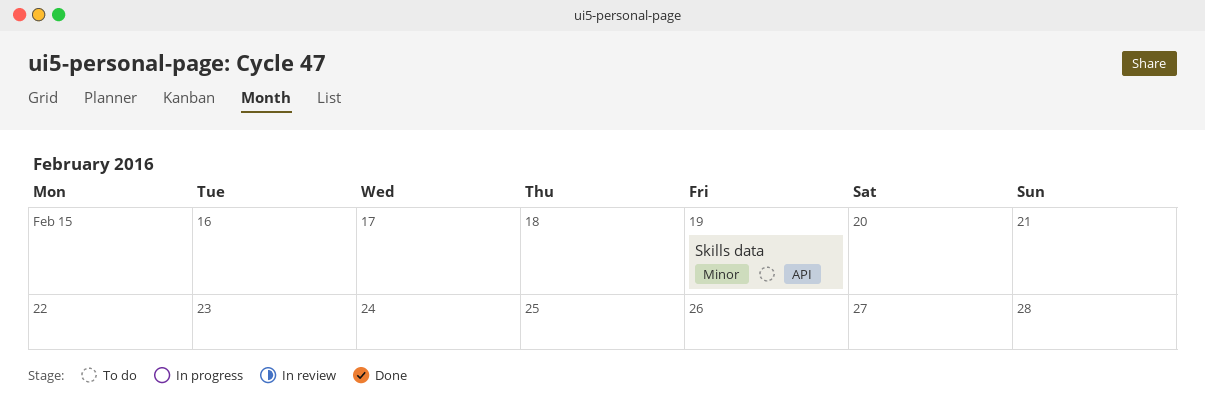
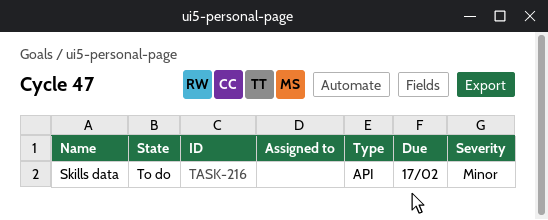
Skills data, due: Feb 19 -> Feb 17

